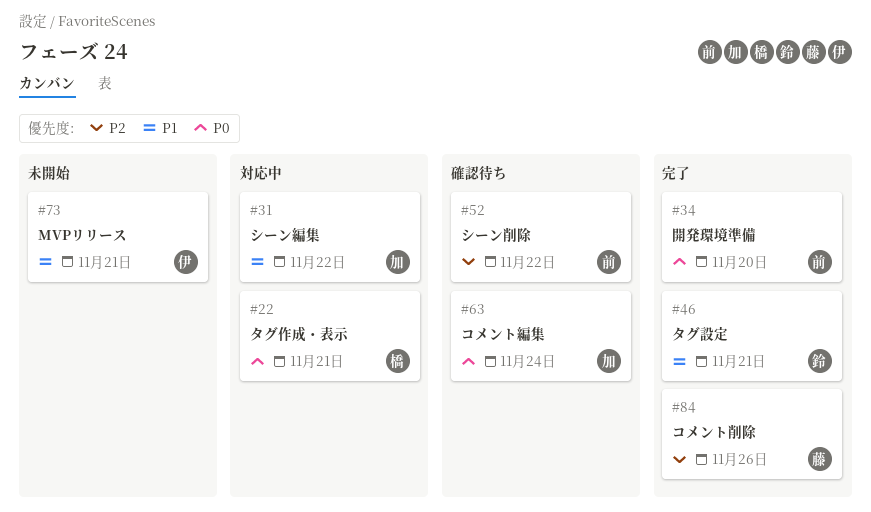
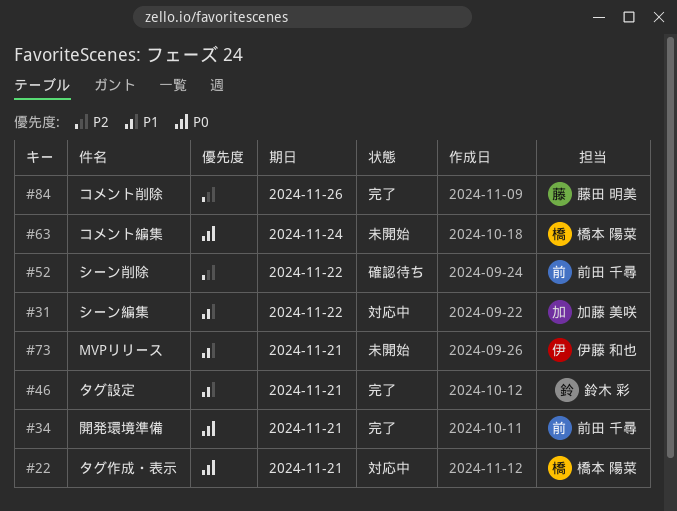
#34, due: Nov 20 -> Nov 21
#63, status: 確認待ち -> 未開始
#63, owner: 加藤 美咲 -> 橋本 陽菜

